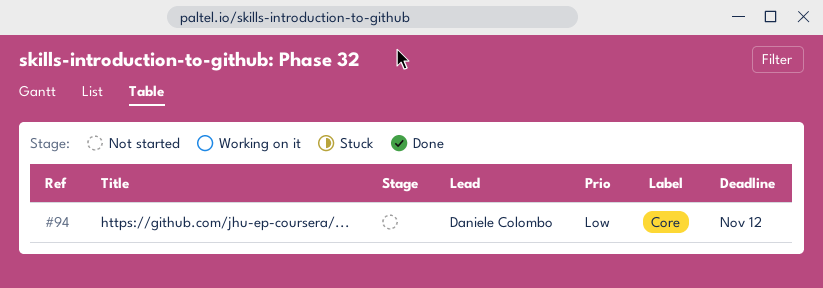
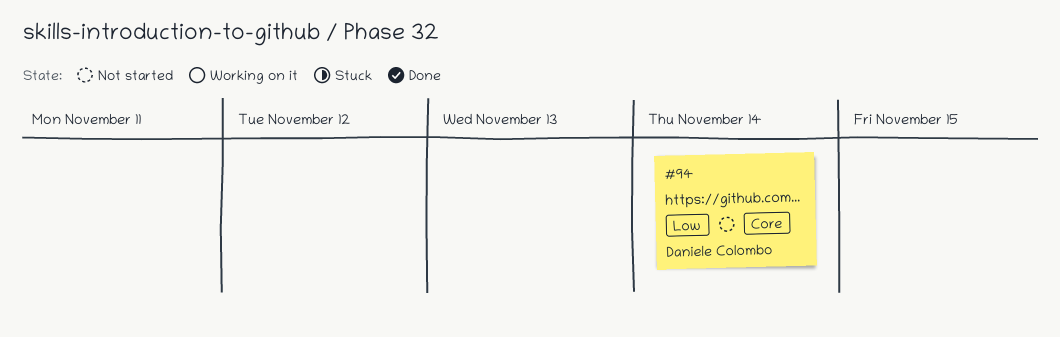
#94, due: Nov 12 -> Nov 14

